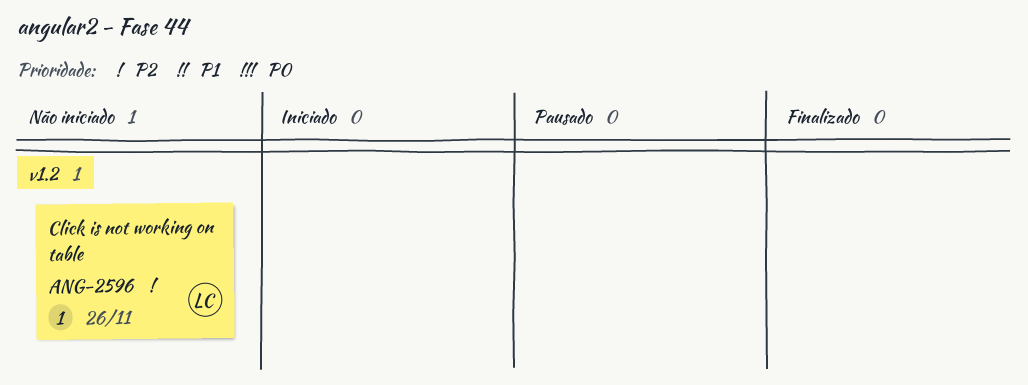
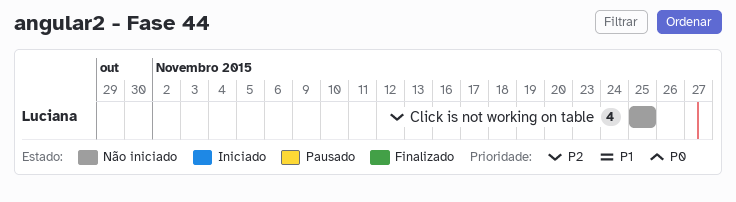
Click is not working on table, estimate: 1 -> 4
Click is not working on table, due: Nov 26 -> Nov 25

